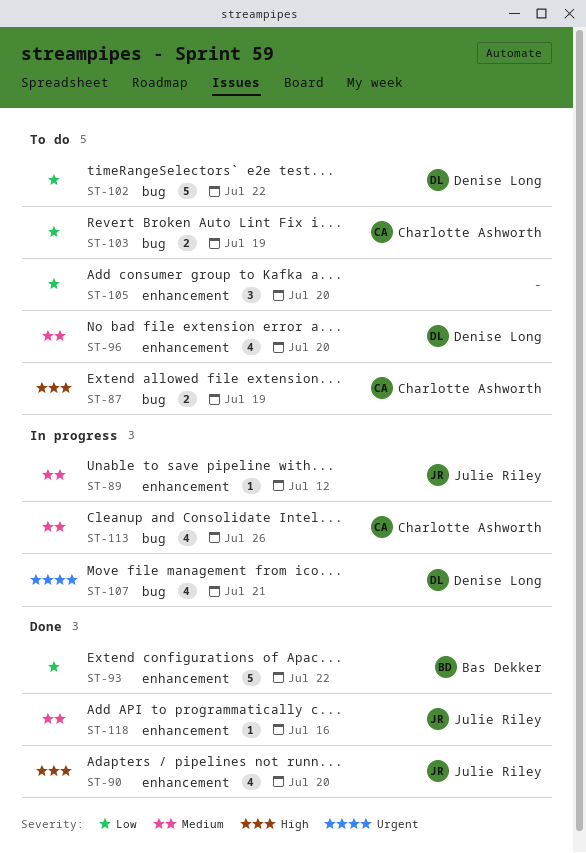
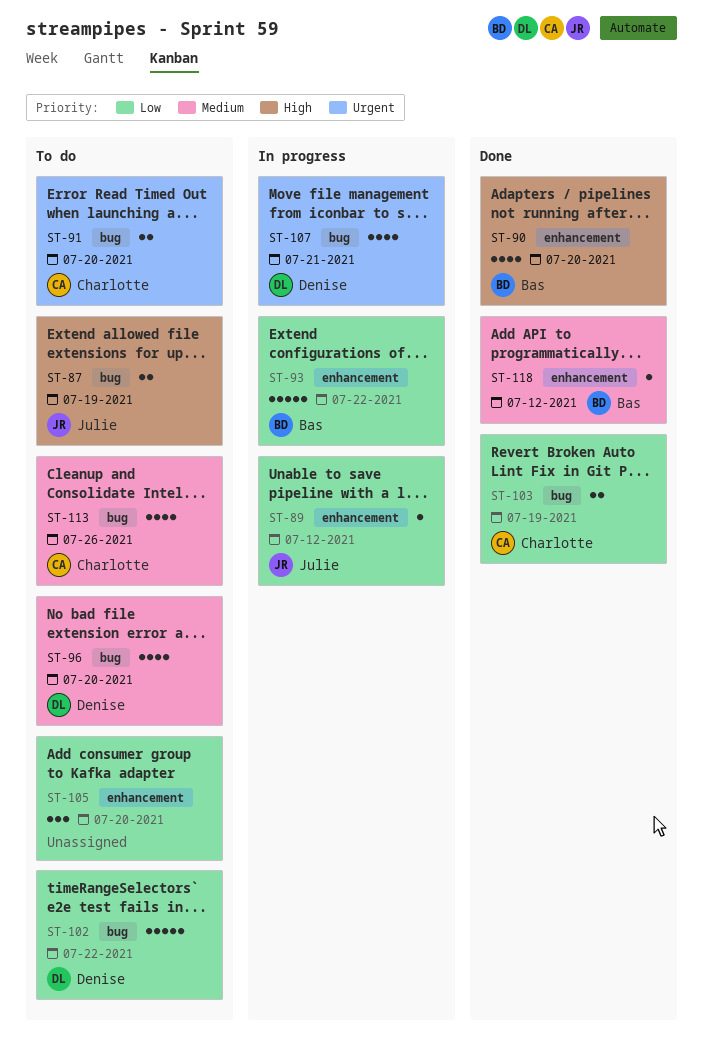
ST-87, owner: Charlotte Ashworth -> Julie Riley
ST-89, priority: Medium -> Low
ST-90, owner: Julie Riley -> Bas Dekker
ST-91: none -> present
ST-93, status: Done -> In progress
ST-96, label: enhancement -> bug
ST-103, status: To do -> Done
ST-113, status: In progress -> To do
ST-118, owner: Julie Riley -> Bas Dekker
ST-118, due: Jul 16 -> Jul 12

